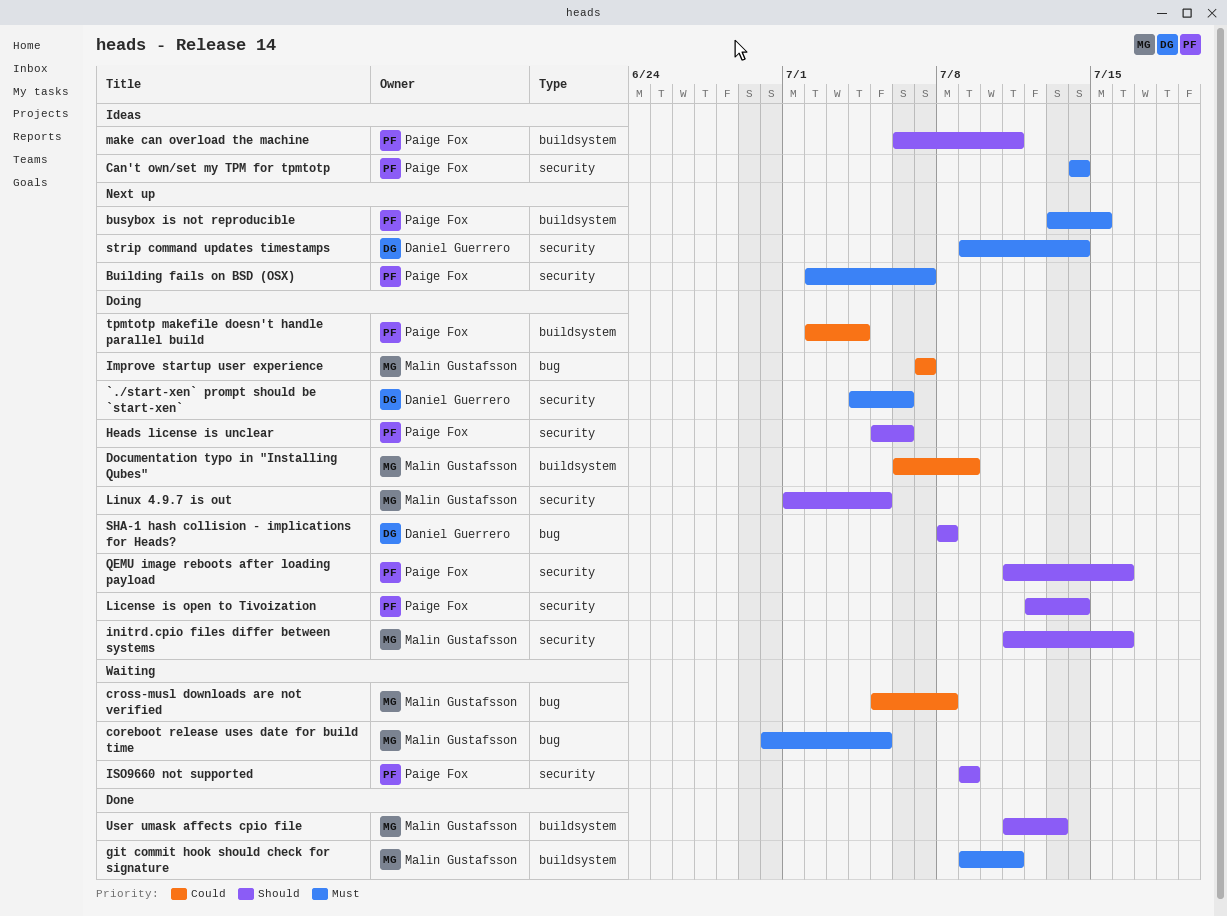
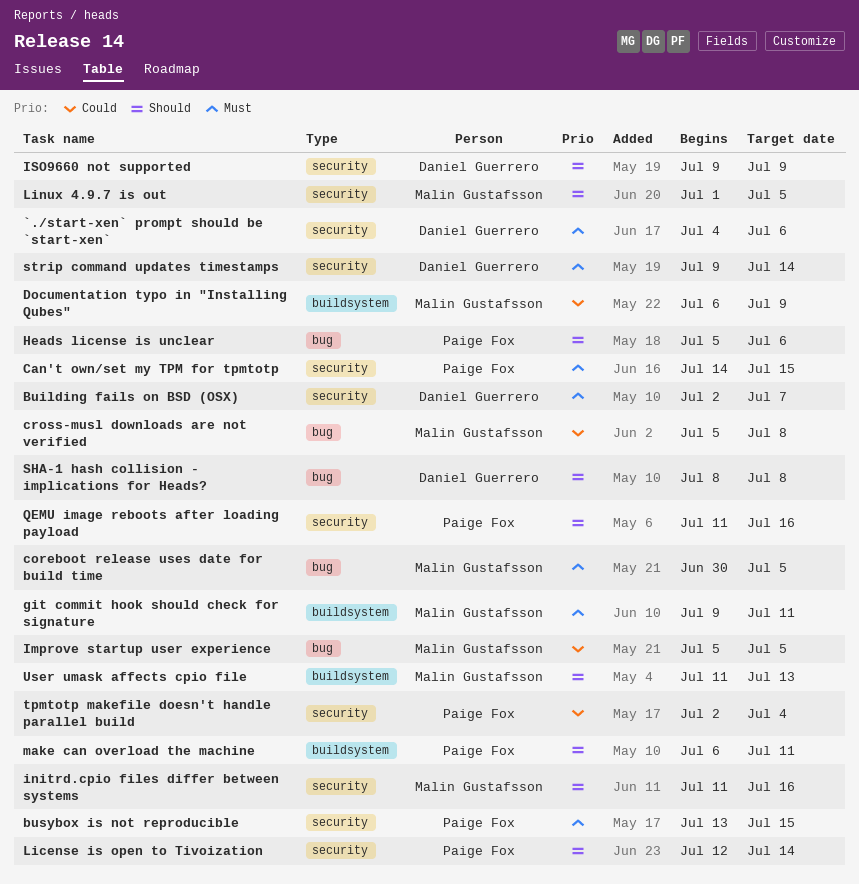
Building fails on BSD (OSX), owner: Paige Fox -> Daniel Guerrero
busybox is not reproducible, label: buildsystem -> security
Can't own/set my TPM for tpmtotp, due: Jul 14 -> Jul 15
Heads license is unclear, label: security -> bug
Improve startup user experience, start: Jul 7 -> Jul 5
Improve startup user experience, due: Jul 7 -> Jul 5
ISO9660 not supported, owner: Paige Fox -> Daniel Guerrero
tpmtotp makefile doesn't handle parallel build, label: buildsystem -> security

